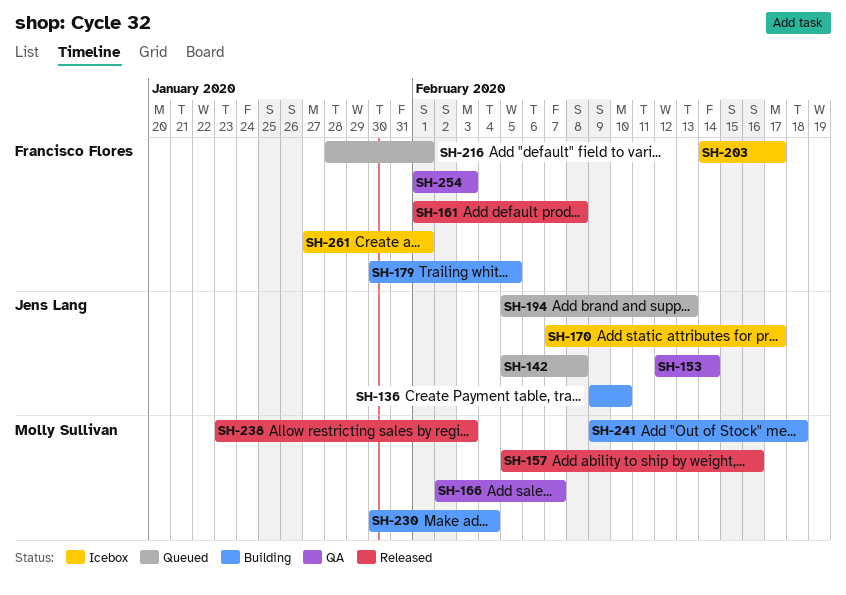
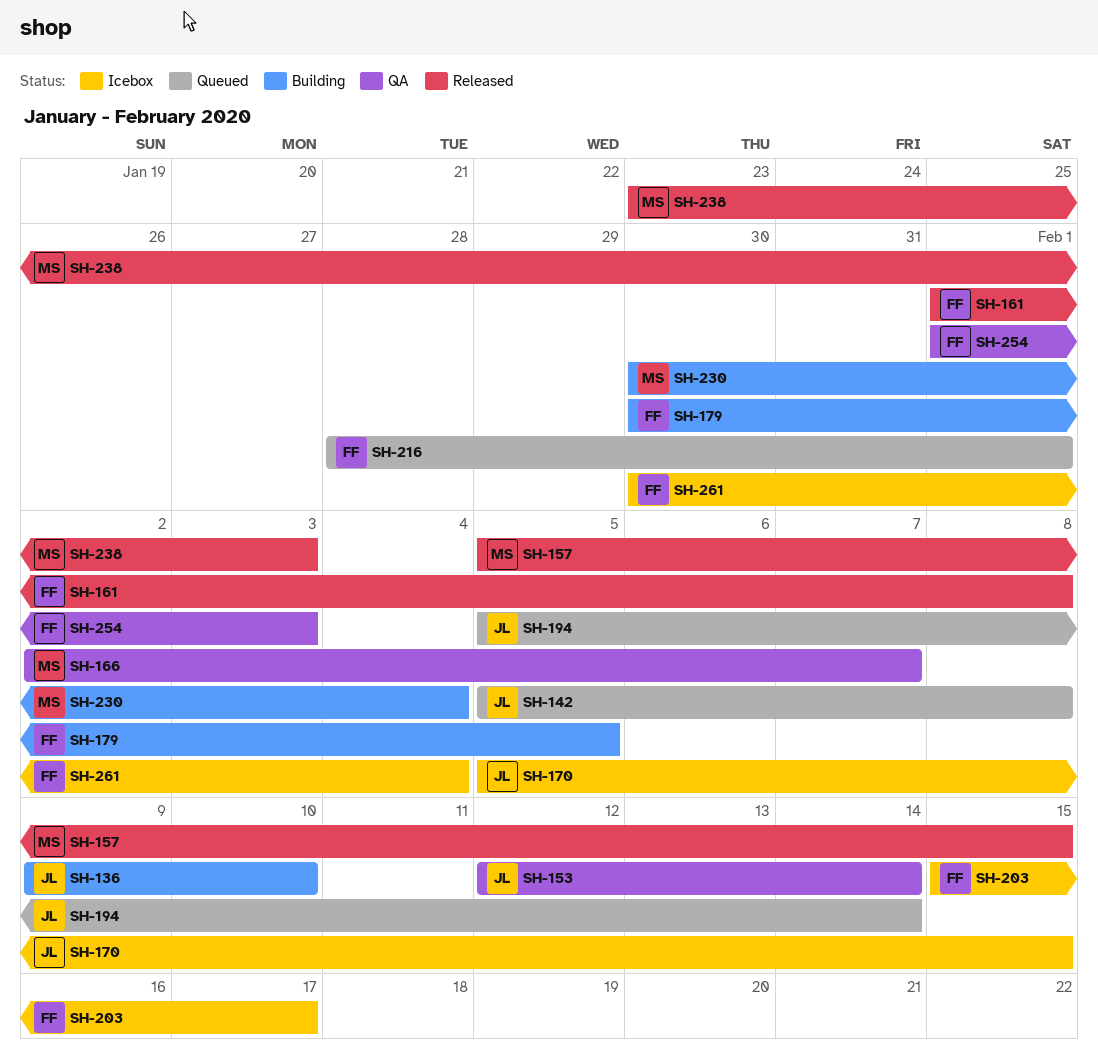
SH-157, due: Feb 16 -> Feb 15
SH-170, start: Feb 7 -> Feb 5
SH-170, due: Feb 17 -> Feb 15
SH-194, due: Feb 13 -> Feb 14
SH-203, start: Feb 14 -> Feb 15
SH-241: present -> none
SH-261, start: Jan 27 -> Jan 30
SH-261, due: Feb 1 -> Feb 4

